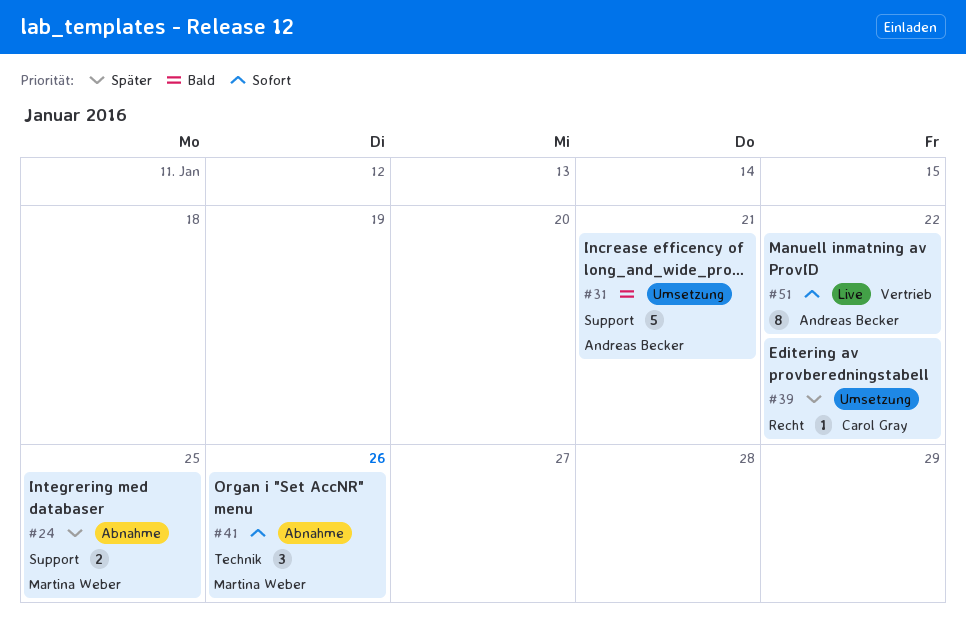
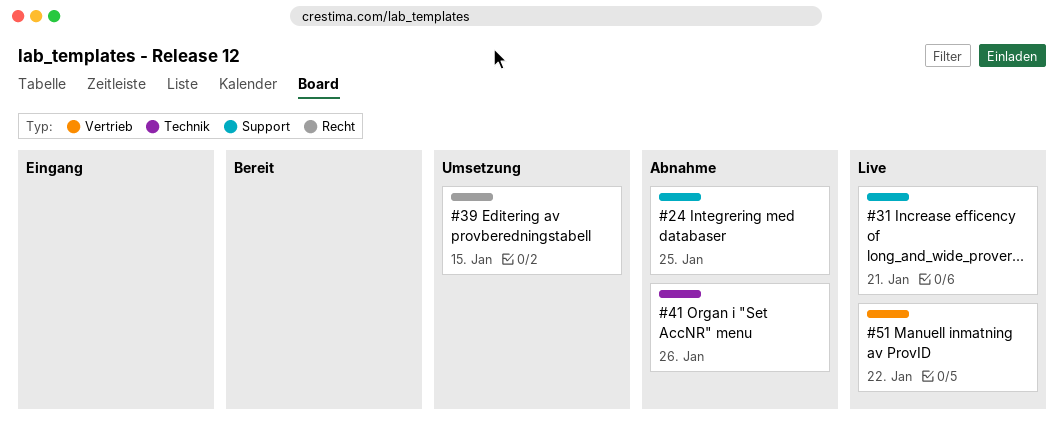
#31, status: Umsetzung -> Live
#39, due: Jan 22 -> Jan 15

